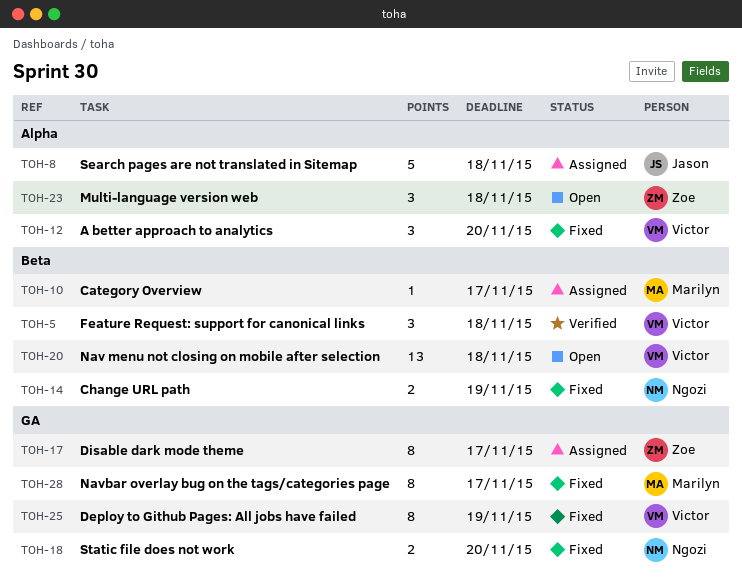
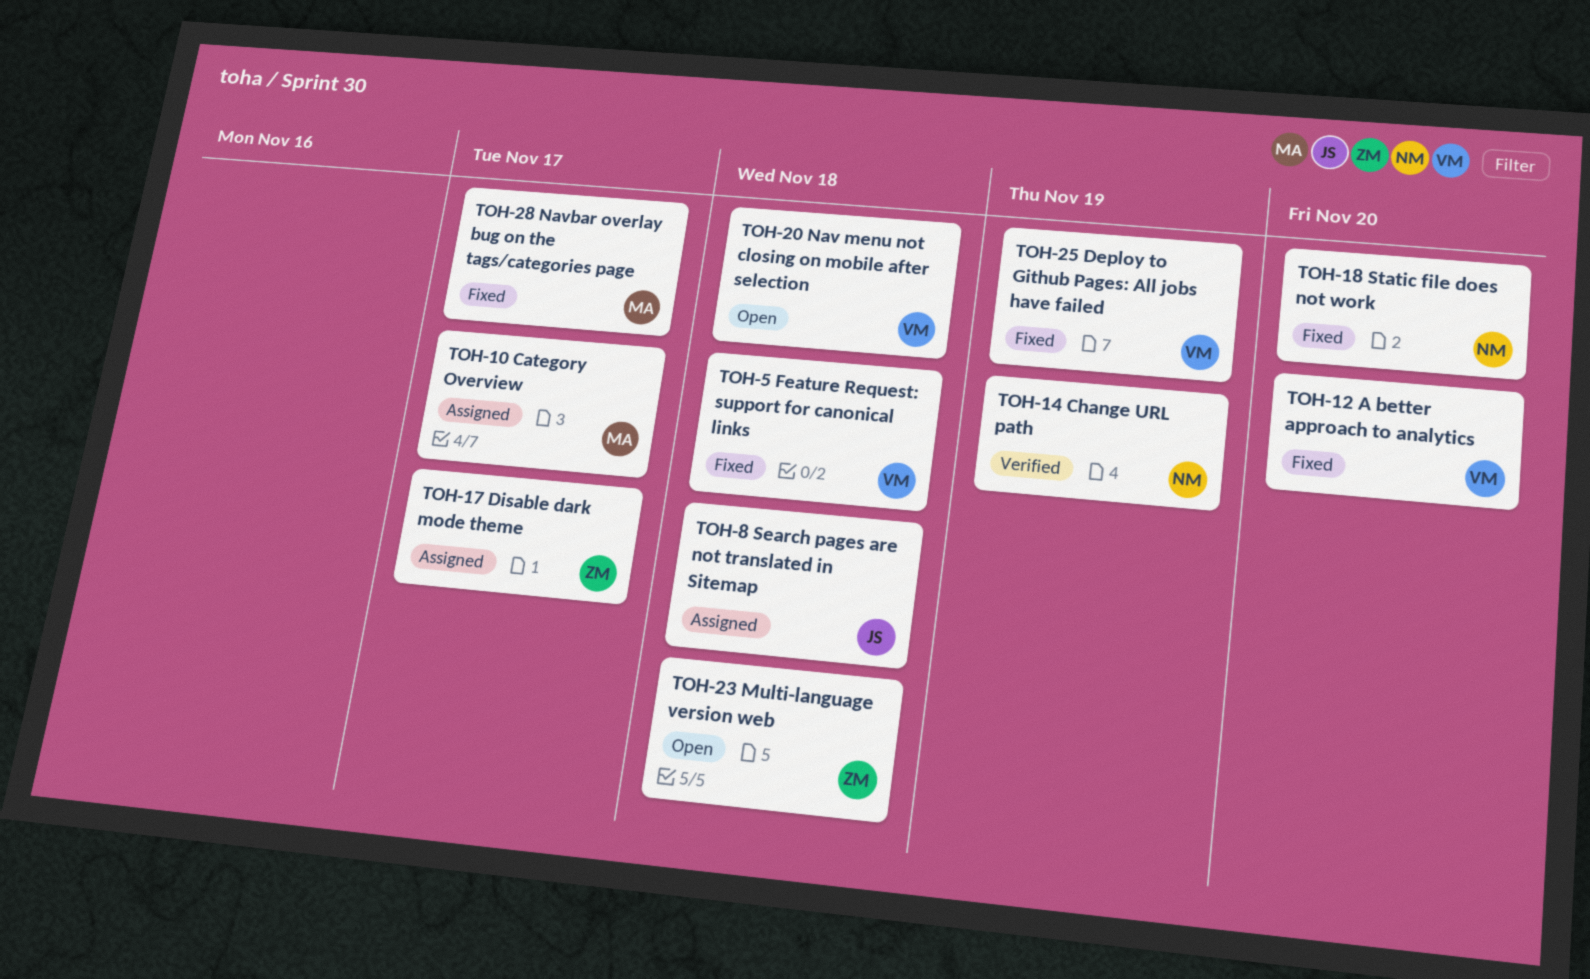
TOH-5, status: Verified -> Fixed
TOH-14, status: Fixed -> Verified

